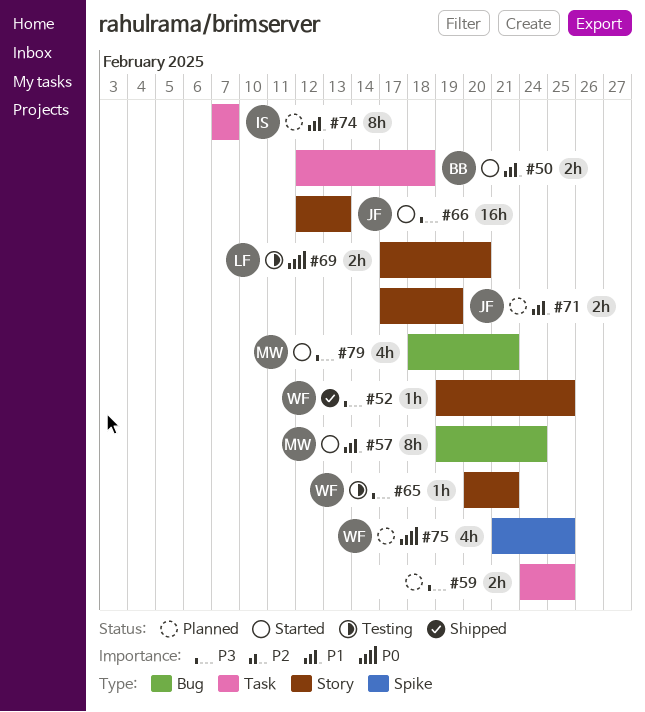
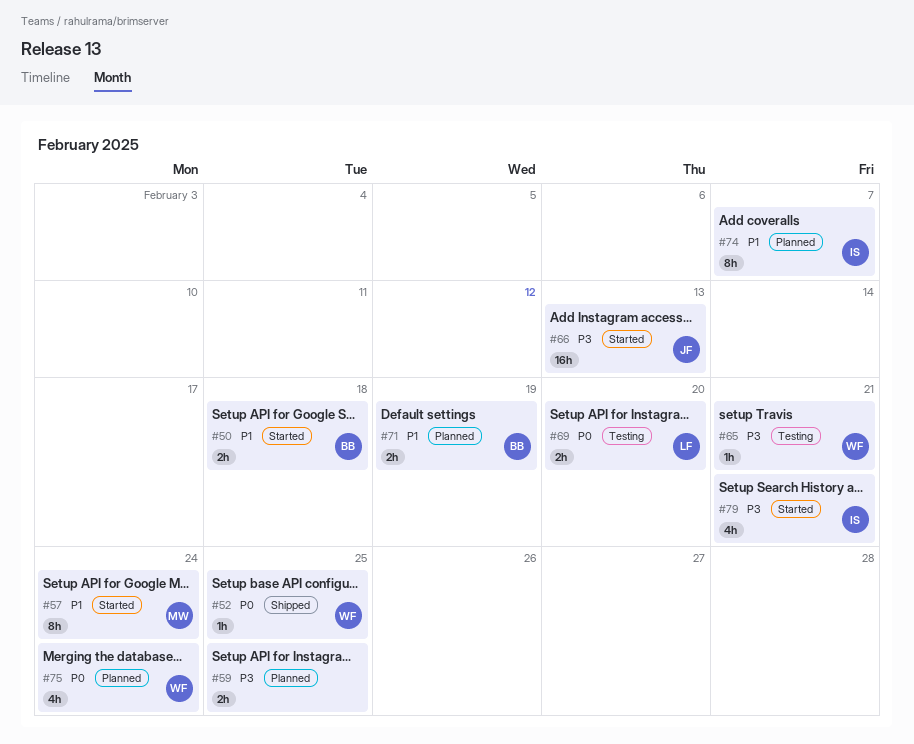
#52, priority: P3 -> P0
#71, owner: JF -> BB
#75, due: Feb 25 -> Feb 24
#79, owner: MW -> IS

